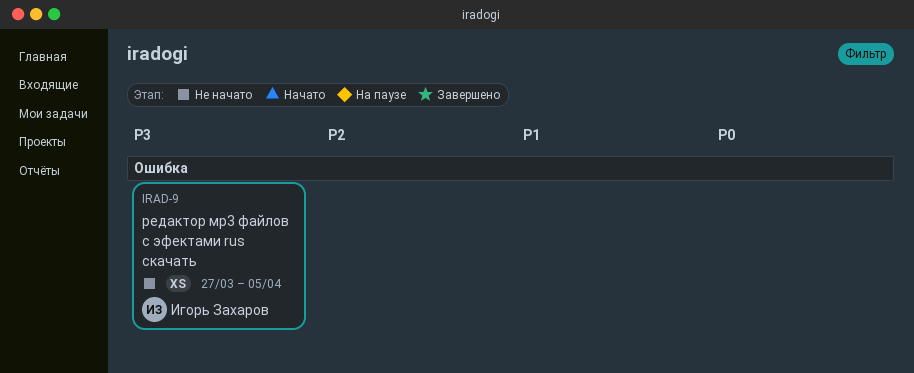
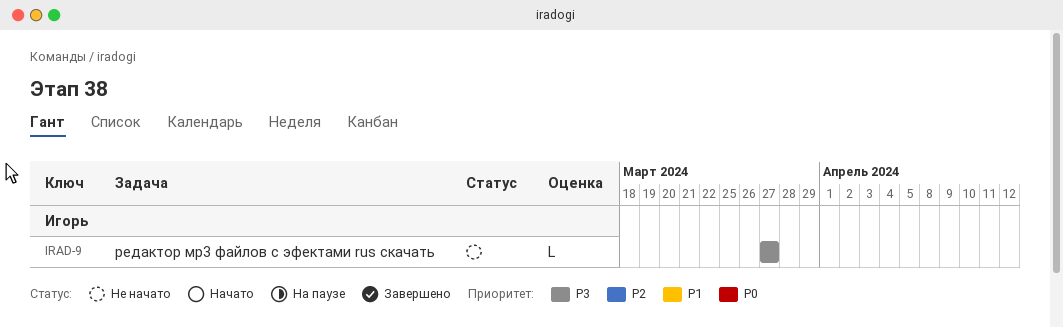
IRAD-9, estimate: XS -> L
IRAD-9, due: Apr 5 -> Mar 27

